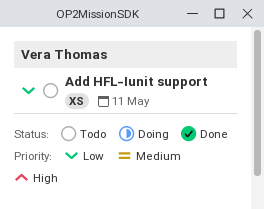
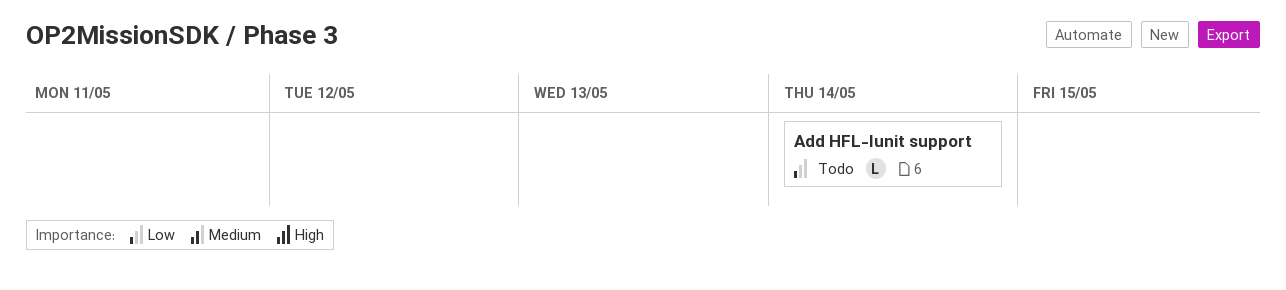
Add HFL-Iunit support, estimate: XS -> L
Add HFL-Iunit support, due: May 11 -> May 14

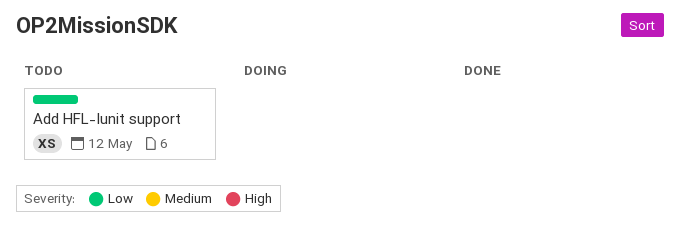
Add HFL-Iunit support, estimate: L -> XS
Add HFL-Iunit support, due: May 14 -> May 12

